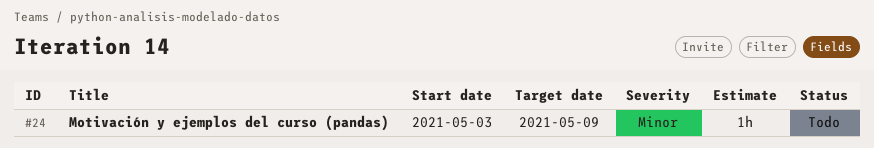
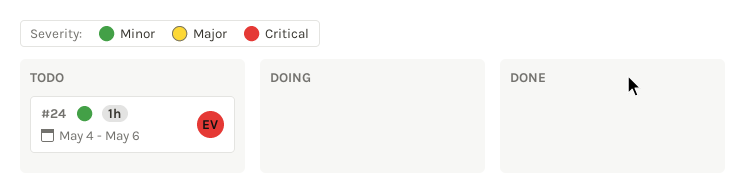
#24, start: May 3 -> May 4
#24, due: May 9 -> May 6

